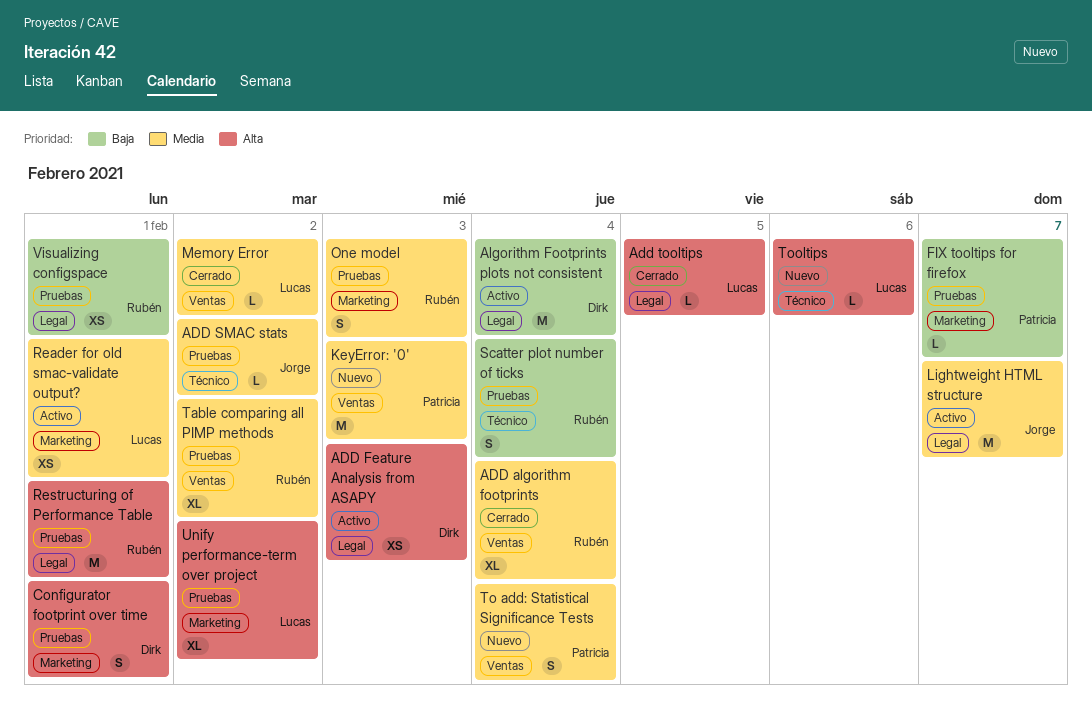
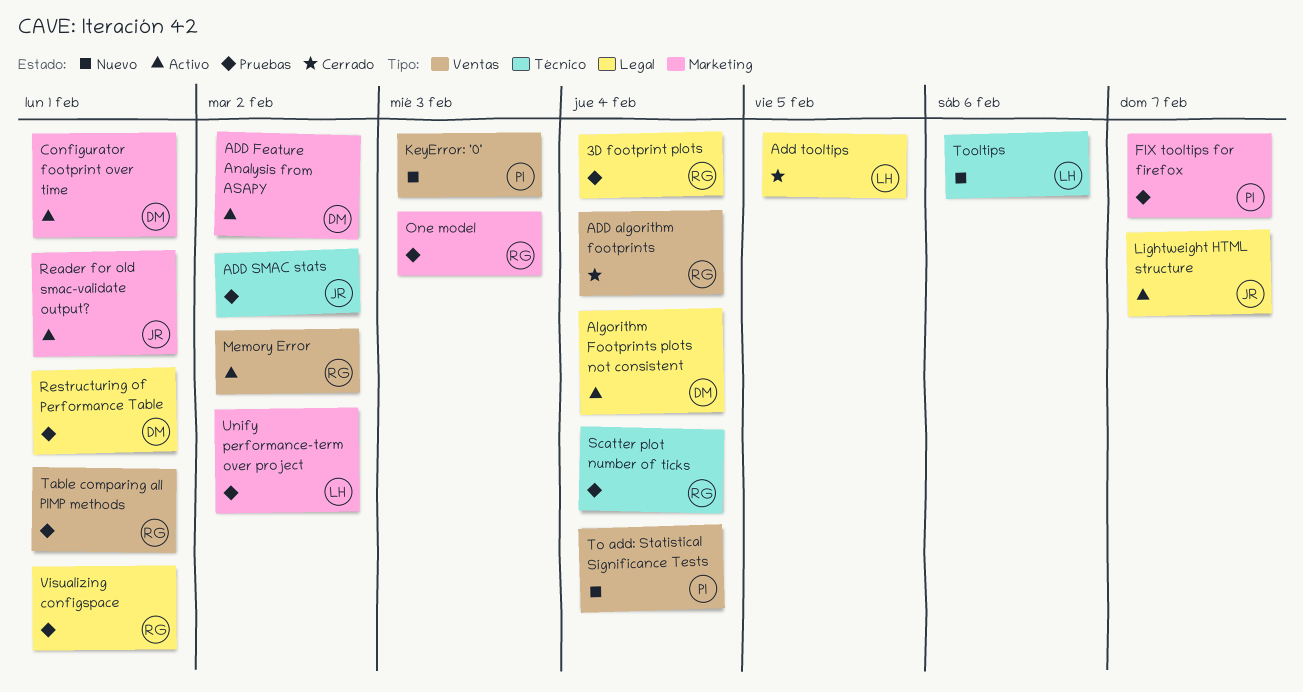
3D footprint plots: none -> present
ADD Feature Analysis from ASAPY, label: Legal -> Marketing
ADD Feature Analysis from ASAPY, due: Feb 3 -> Feb 2
Configurator footprint over time, status: Pruebas -> Activo
Memory Error, status: Cerrado -> Activo
Memory Error, owner: Lucas -> Rubén
Reader for old smac-validate output?, owner: Lucas -> Jorge
Restructuring of Performance Table, owner: Rubén -> Dirk
Table comparing all PIMP methods, due: Feb 2 -> Feb 1

